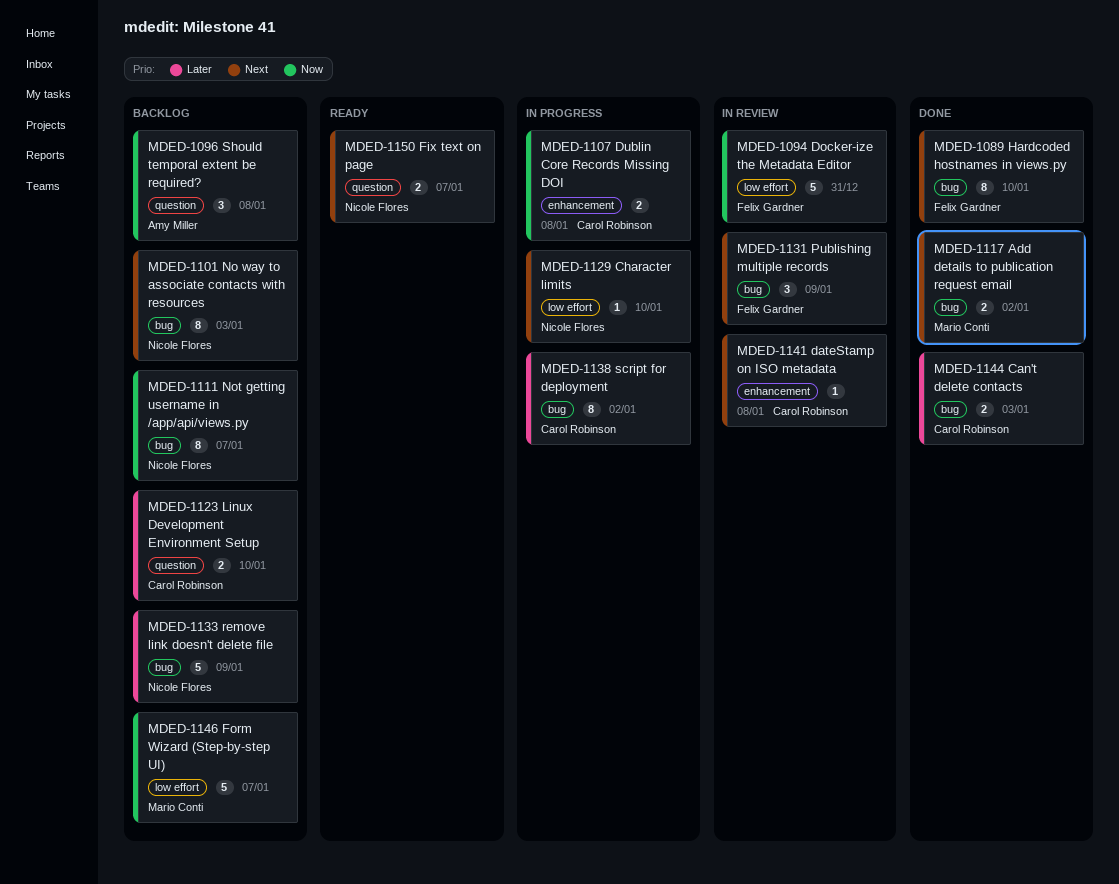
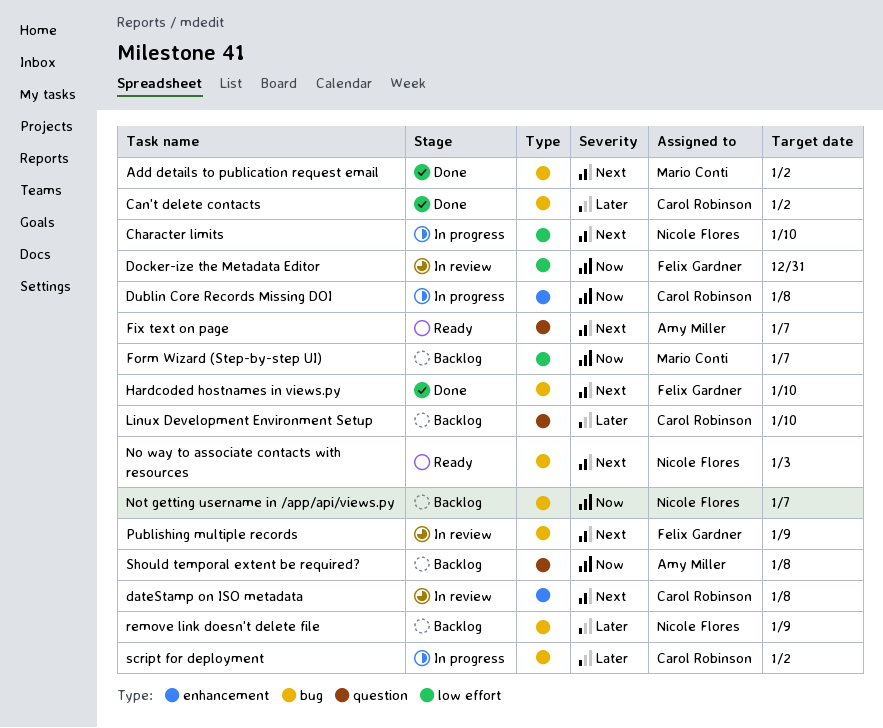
Can't delete contacts, due: Jan 3 -> Jan 2
Fix text on page, owner: Nicole Flores -> Amy Miller
No way to associate contacts with resources, status: Backlog -> Ready

